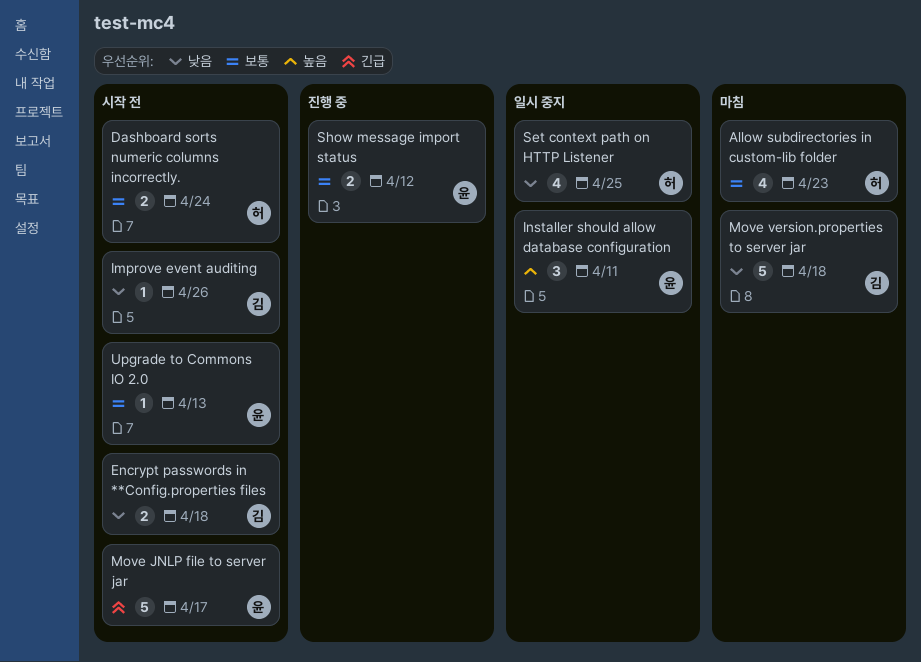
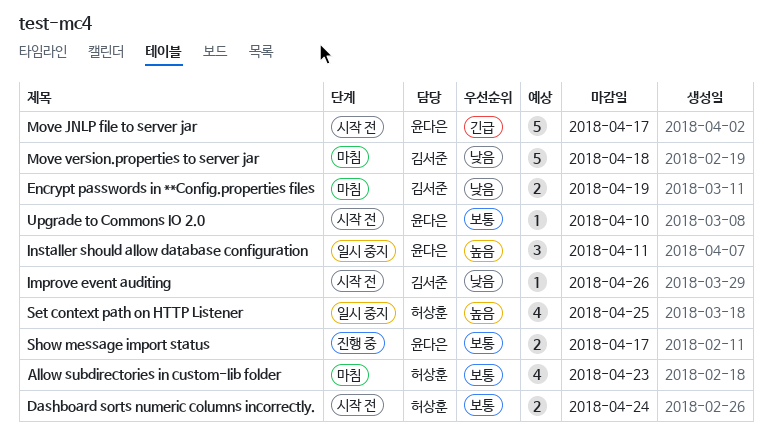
Encrypt passwords in **Config.properties files, status: 시작 전 -> 마침
Encrypt passwords in **Config.properties files, due: Apr 18 -> Apr 19
Set context path on HTTP Listener, priority: 낮음 -> 높음
Show message import status, due: Apr 12 -> Apr 17
Upgrade to Commons IO 2.0, due: Apr 13 -> Apr 10

